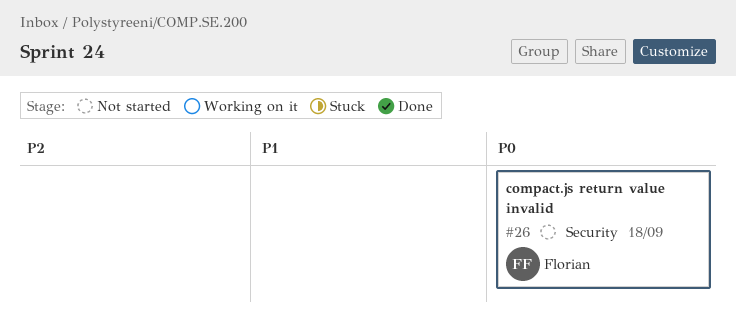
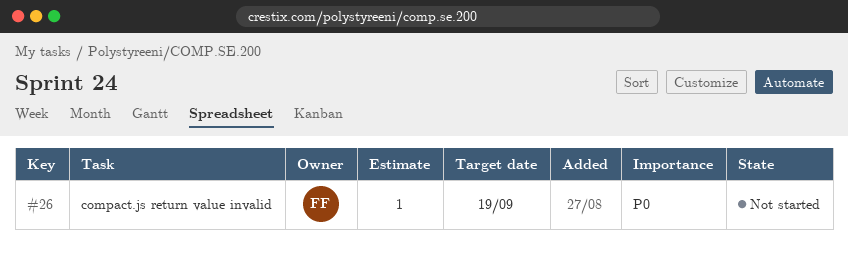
#26, due: Sep 18 -> Sep 19

